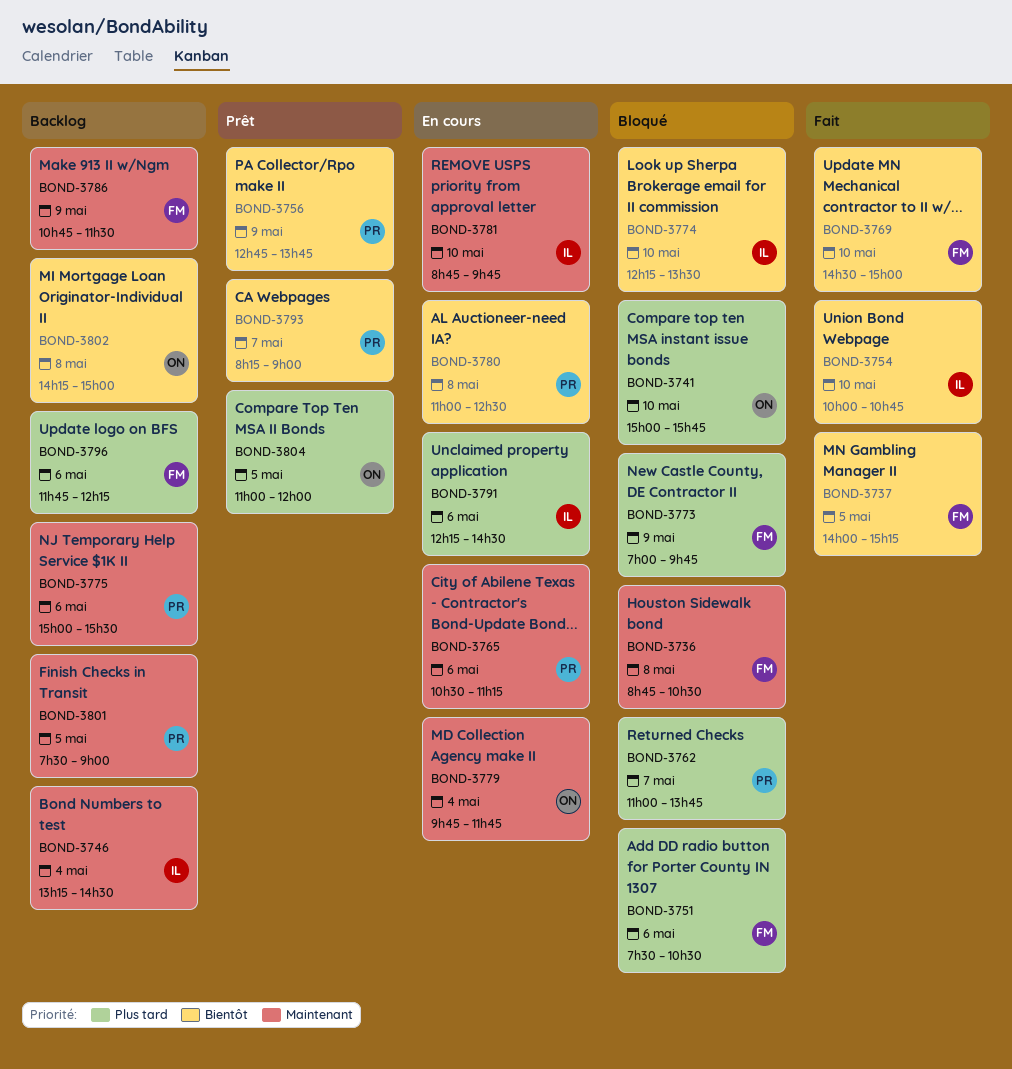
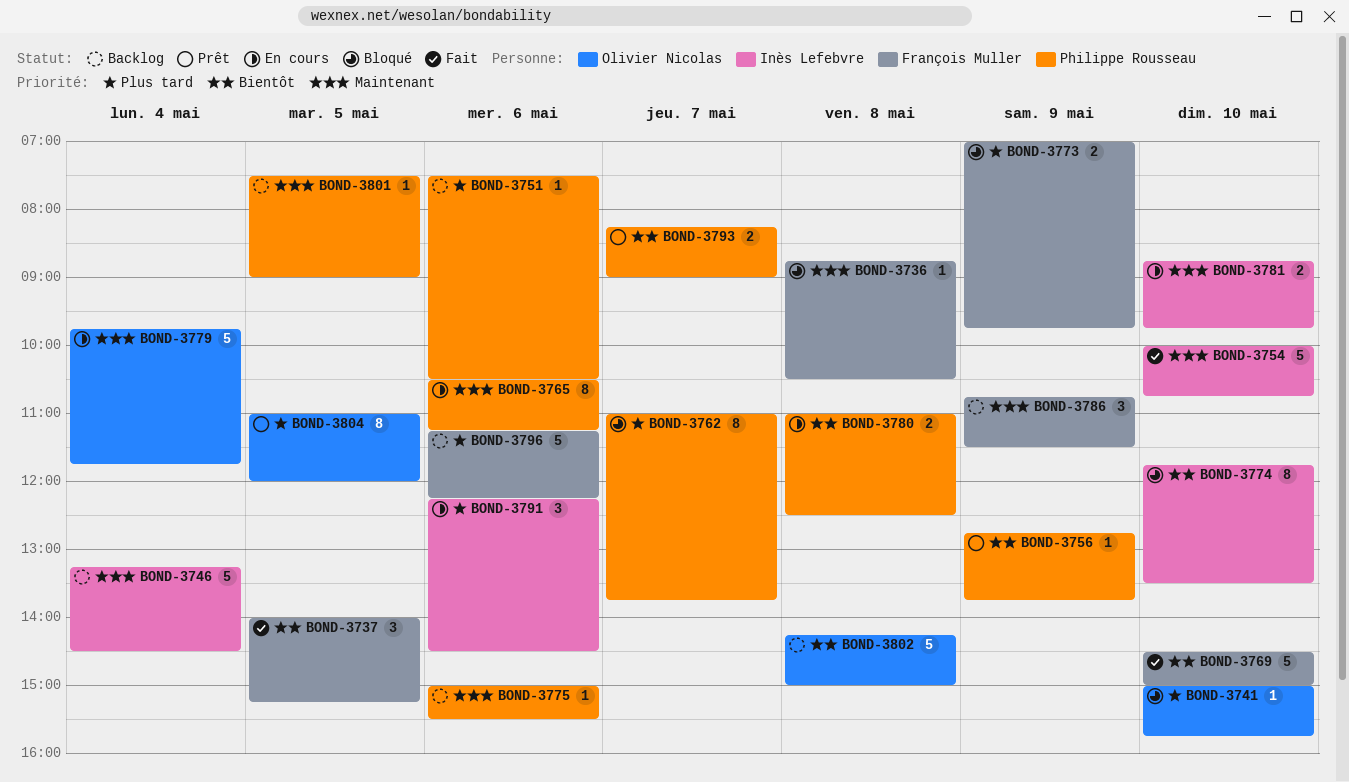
BOND-3751, status: Bloqué -> Backlog
BOND-3751, owner: François Muller -> Philippe Rousseau
BOND-3754, priority: Bientôt -> Maintenant
BOND-3774, begins: 12:15 -> 11:45
BOND-3796, begins: 11:45 -> 11:15

